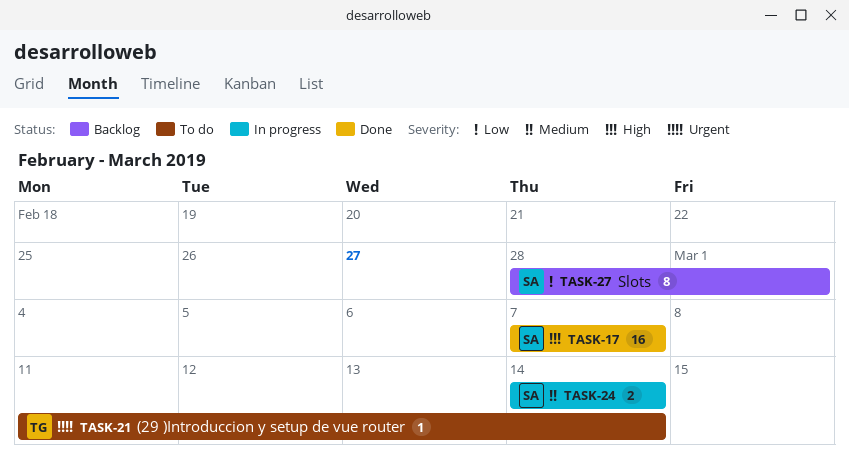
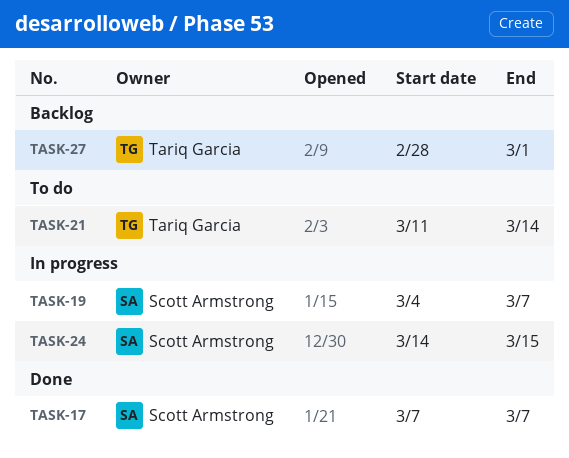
TASK-19: none -> present
TASK-24, due: Mar 14 -> Mar 15
TASK-27, owner: Scott Armstrong -> Tariq Garcia

